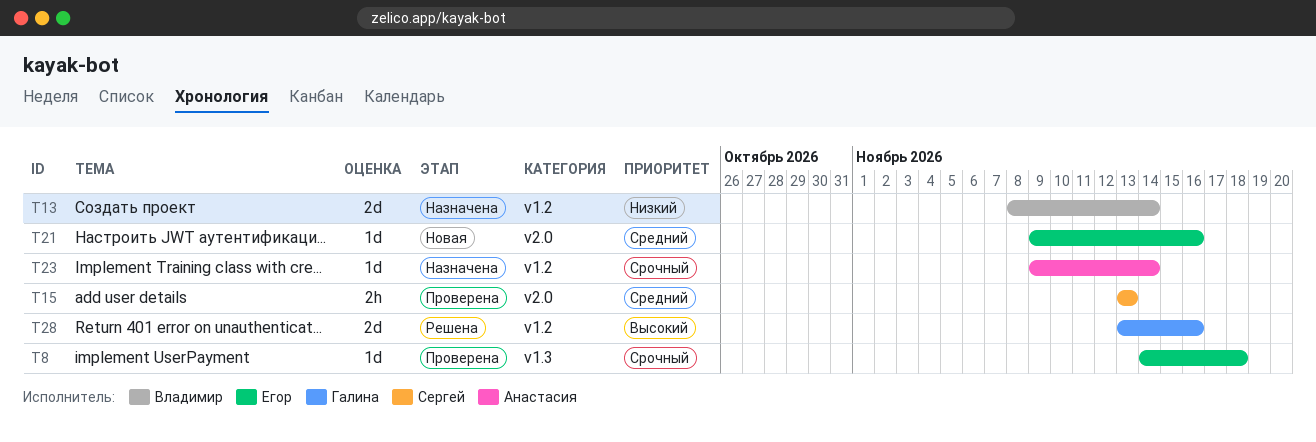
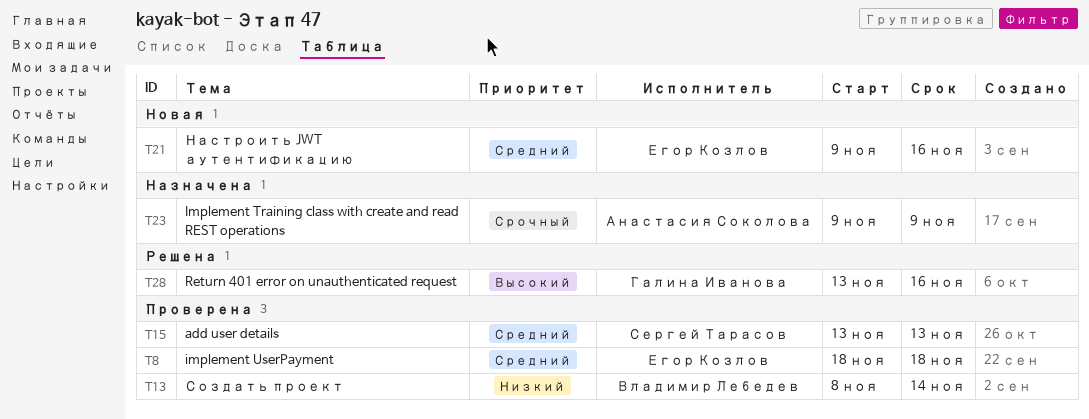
T8, priority: Срочный -> Средний
T8, start: Nov 14 -> Nov 18
T13, status: Назначена -> Проверена
T23, due: Nov 14 -> Nov 9

